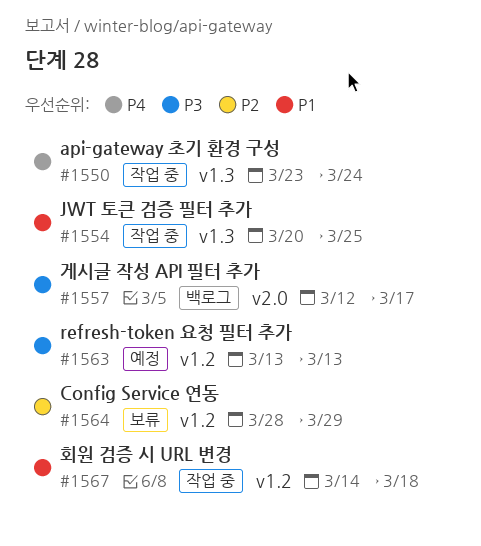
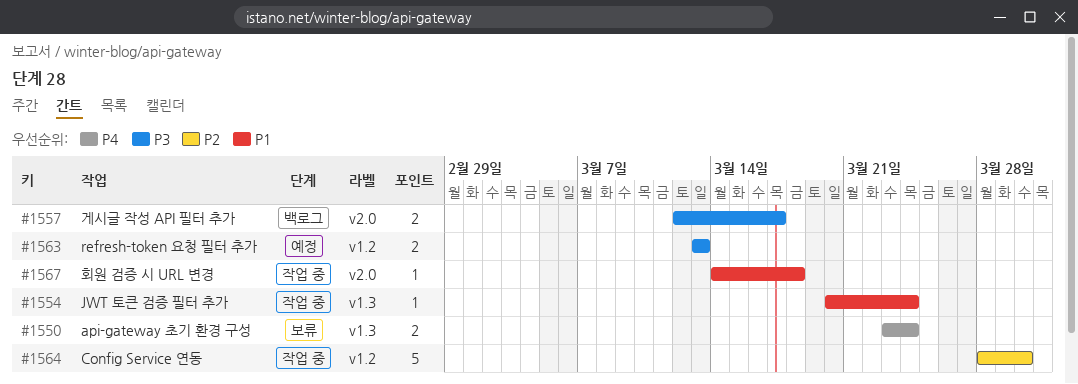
#1550, status: 작업 중 -> 보류
#1554, due: Mar 25 -> Mar 24
#1564, status: 보류 -> 작업 중
#1564, due: Mar 29 -> Mar 30
#1567, label: v1.2 -> v2.0

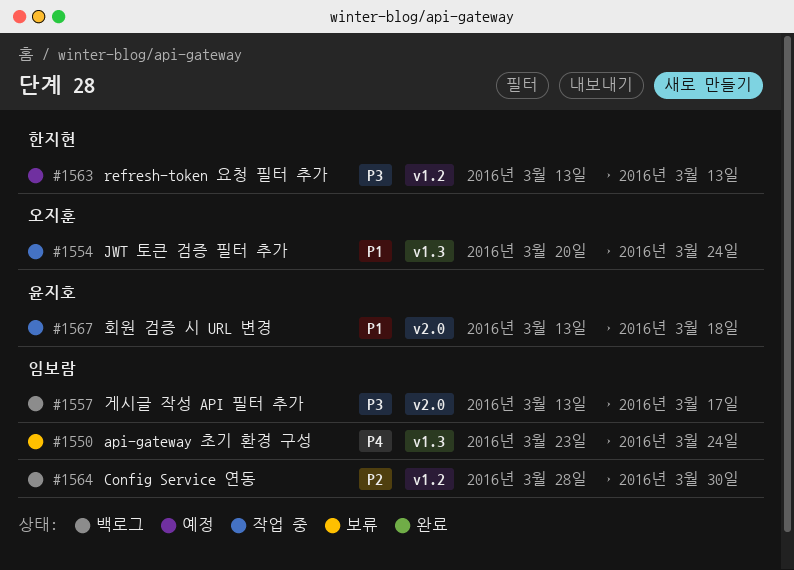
#1557, start: Mar 12 -> Mar 13
#1564, status: 작업 중 -> 백로그
#1567, start: Mar 14 -> Mar 13

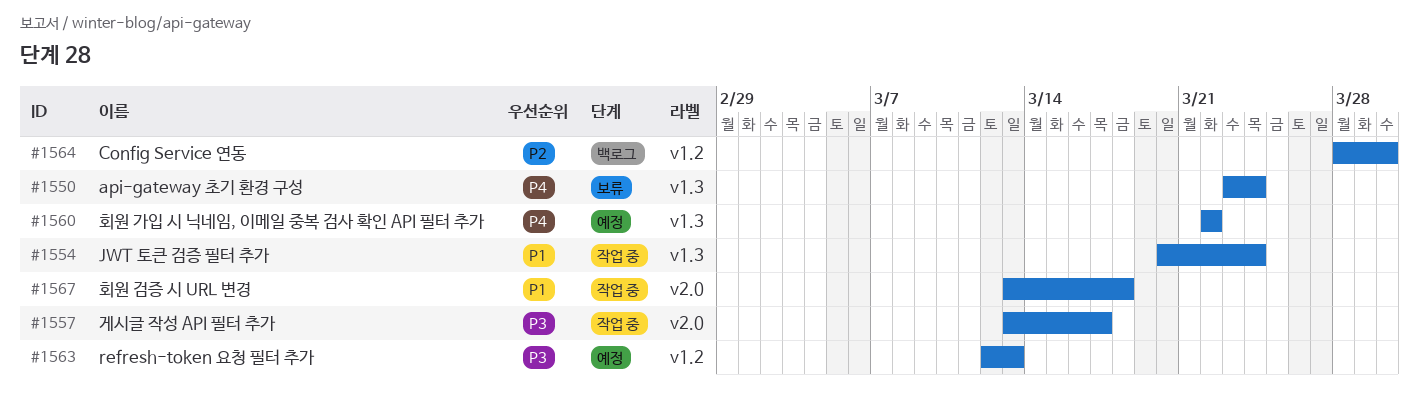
#1557, status: 백로그 -> 작업 중
#1560: none -> present
#1563, start: Mar 13 -> Mar 12

